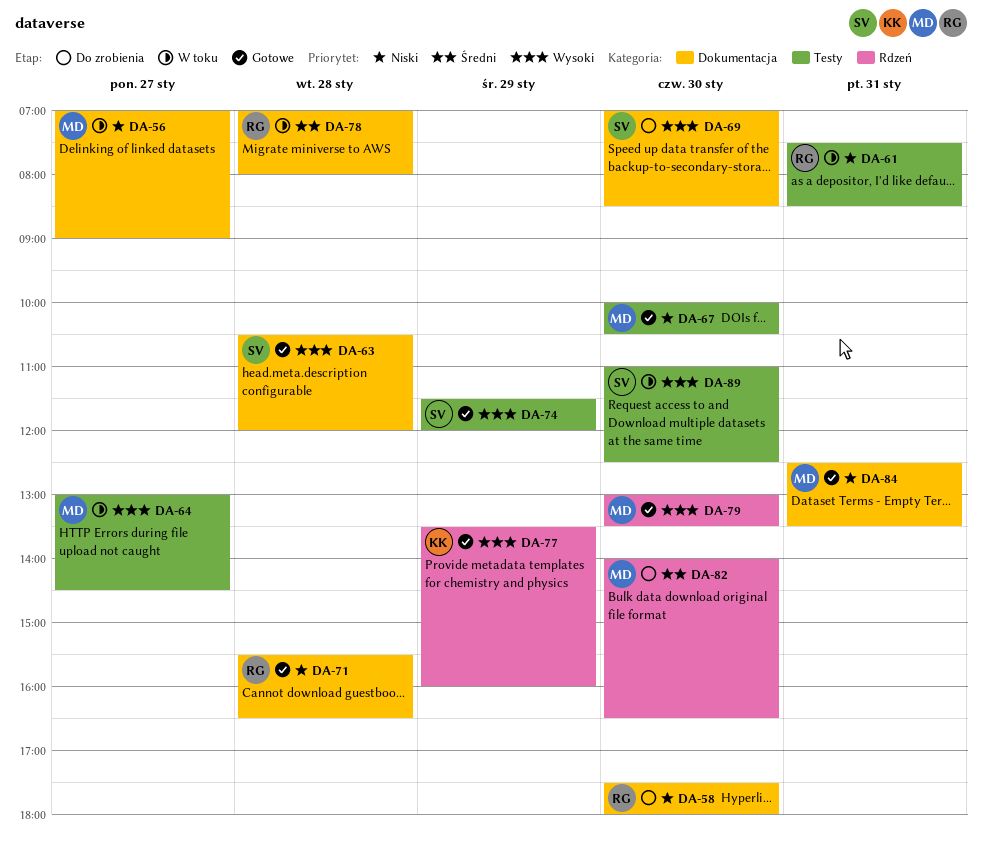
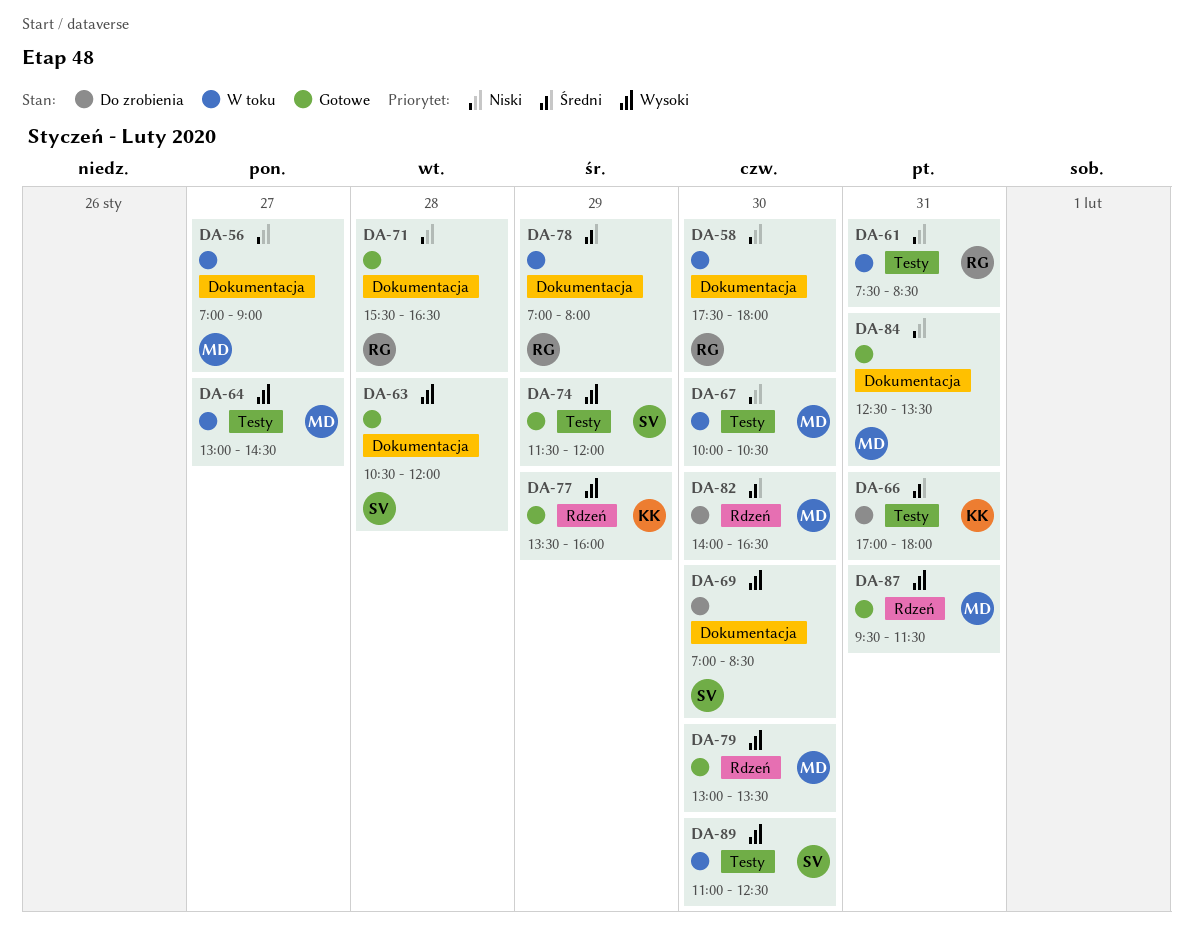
DA-58, status: Do zrobienia -> W toku
DA-66: none -> present
DA-67, status: Gotowe -> W toku
DA-78, day: Jan 28 -> Jan 29
DA-87: none -> present

